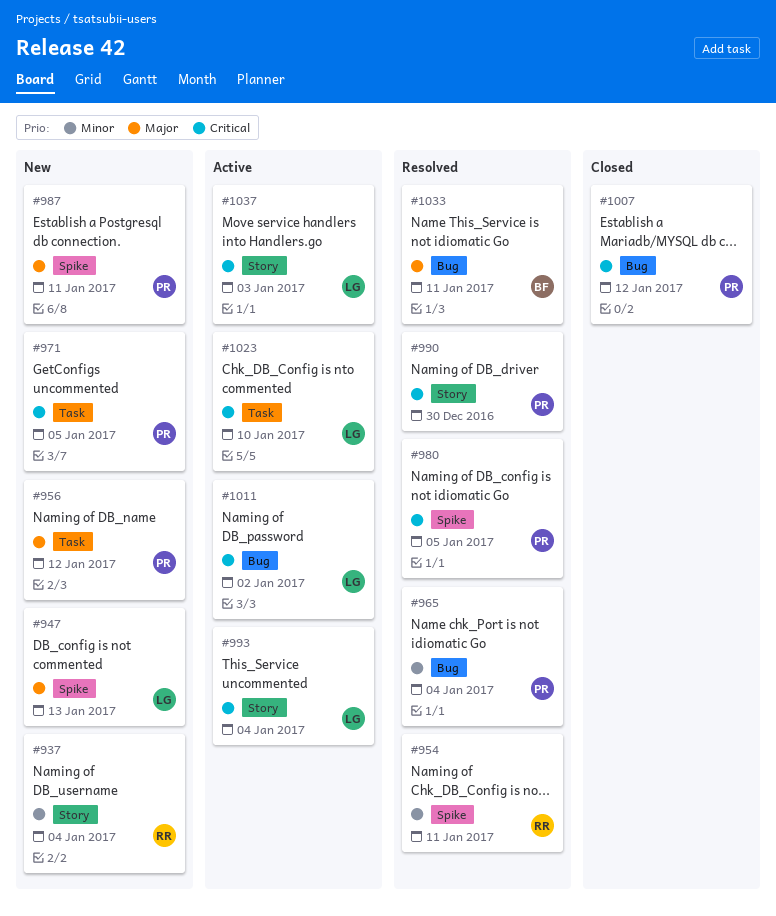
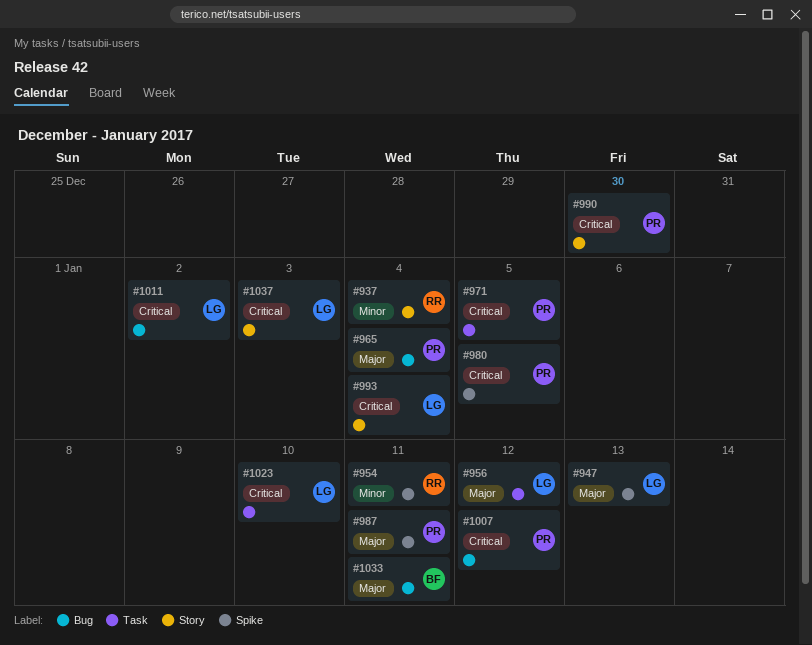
#956, owner: PR -> LG
#965, priority: Minor -> Major

